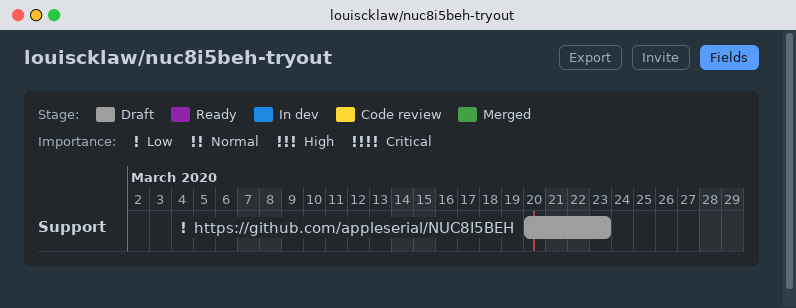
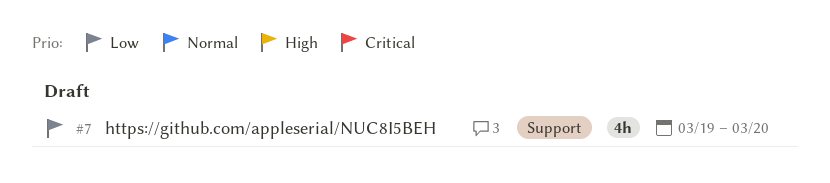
https://github.com/appleserial/NUC8I5BEH, start: Mar 20 -> Mar 19
https://github.com/appleserial/NUC8I5BEH, due: Mar 23 -> Mar 20

